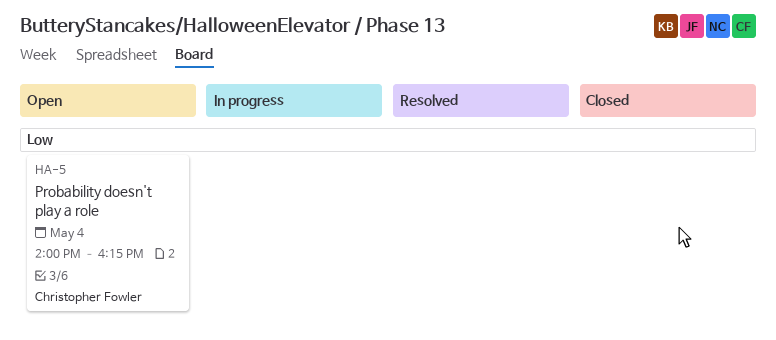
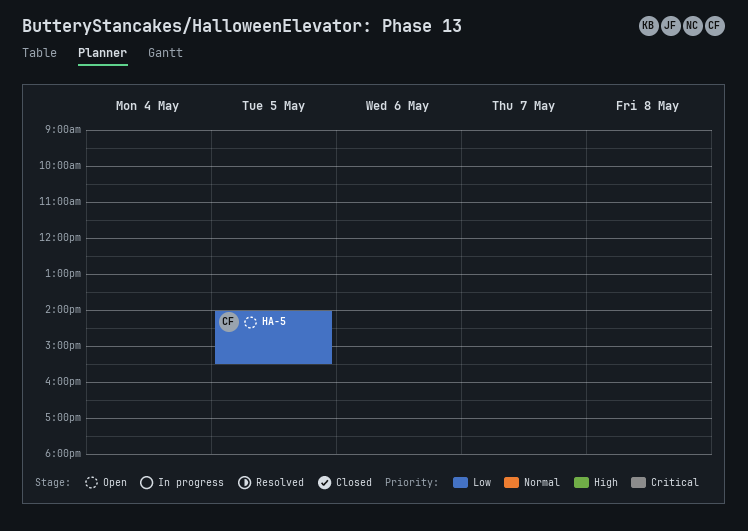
HA-5, day: May 4 -> May 5
HA-5, ends: 16:15 -> 15:30

